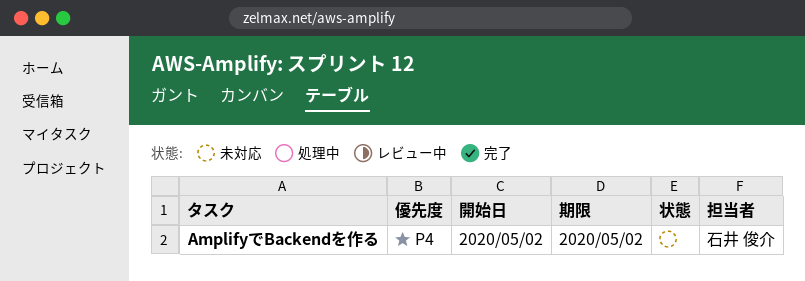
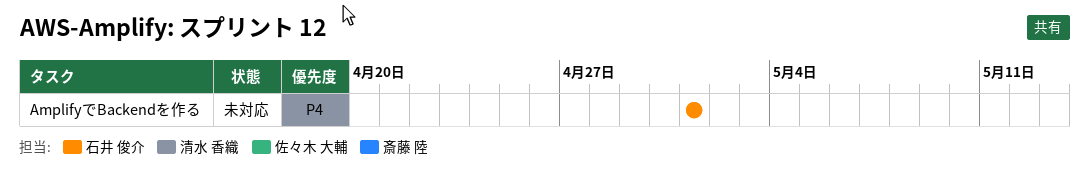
AmplifyでBackendを作る, start: May 2 -> May 1
AmplifyでBackendを作る, due: May 2 -> May 1

